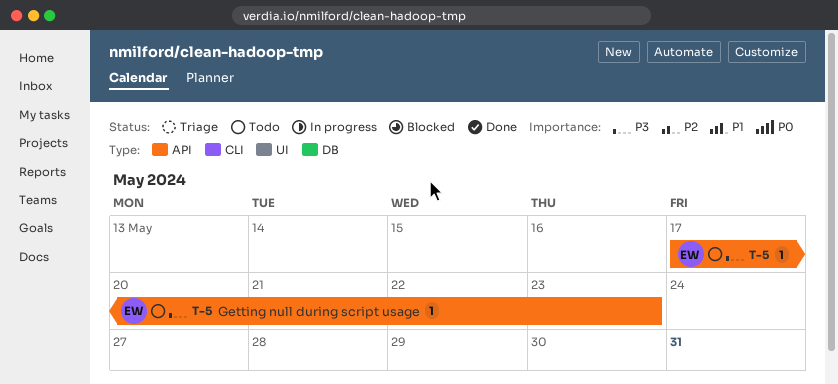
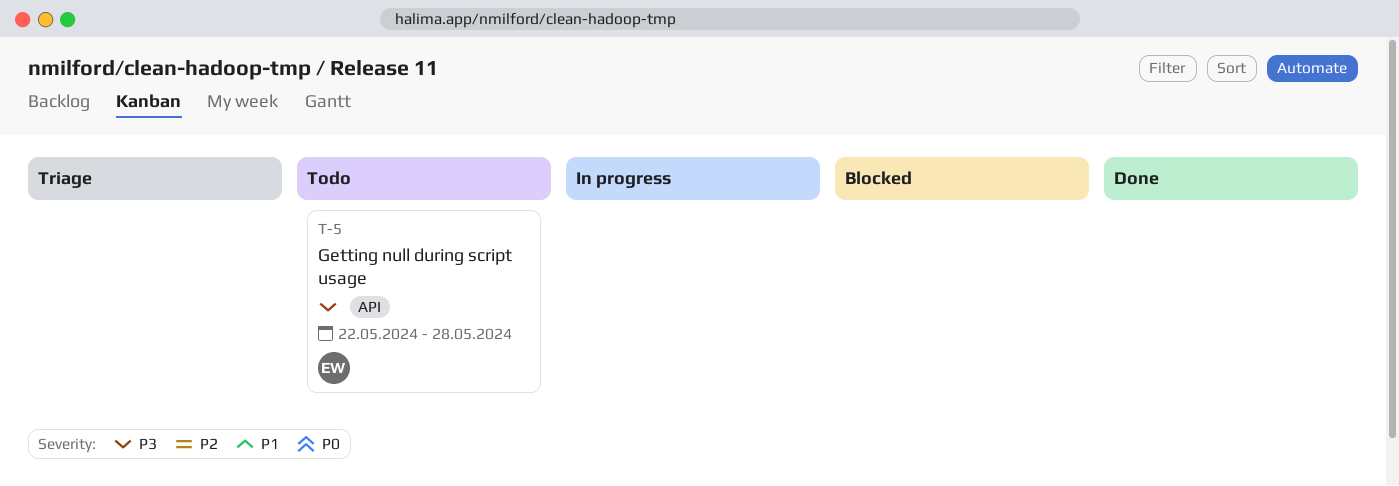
T-5, start: May 17 -> May 22
T-5, due: May 23 -> May 28

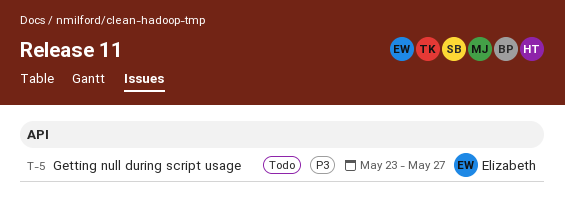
T-5, start: May 22 -> May 23
T-5, due: May 28 -> May 27

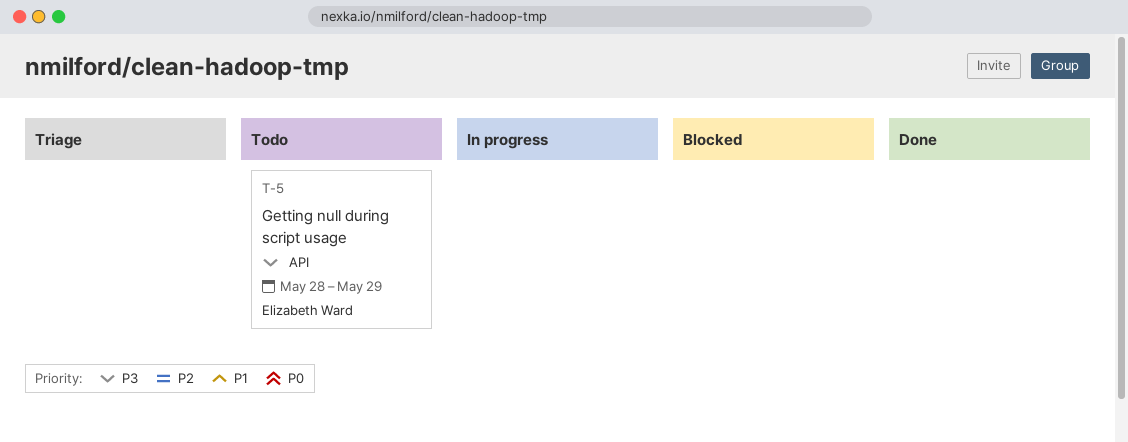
T-5, start: May 23 -> May 28
T-5, due: May 27 -> May 29

